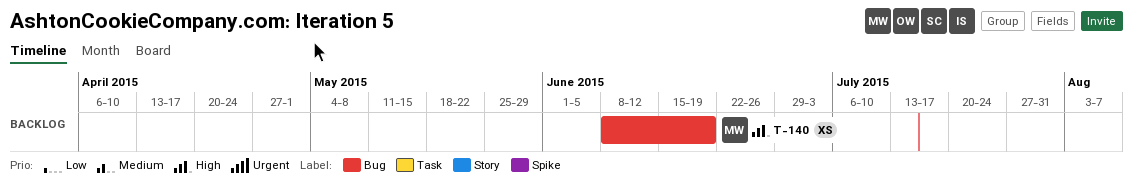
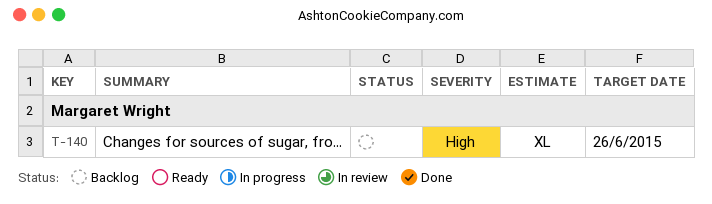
T-140, estimate: XS -> XL
T-140, due: Jun 19 -> Jun 26

